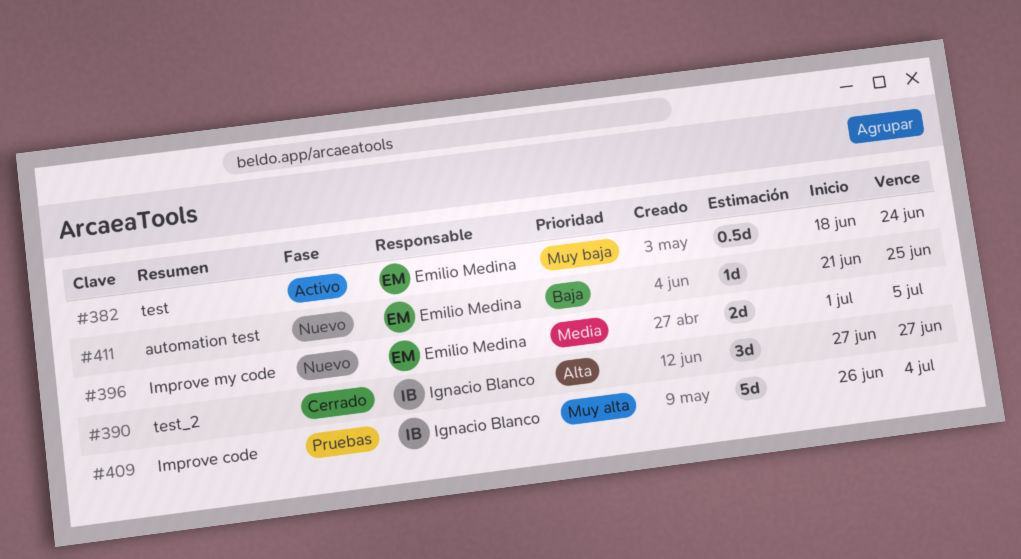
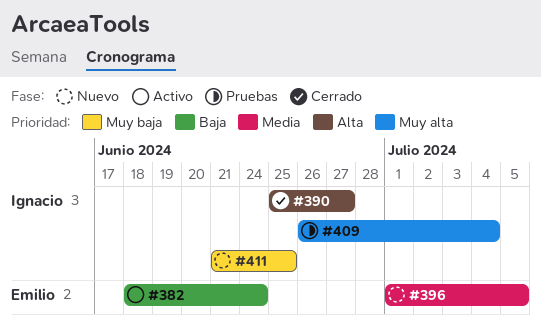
#382, priority: Muy baja -> Baja
#390, start: Jun 27 -> Jun 25
#411, owner: Emilio Medina -> Ignacio Blanco
#411, priority: Baja -> Muy baja

